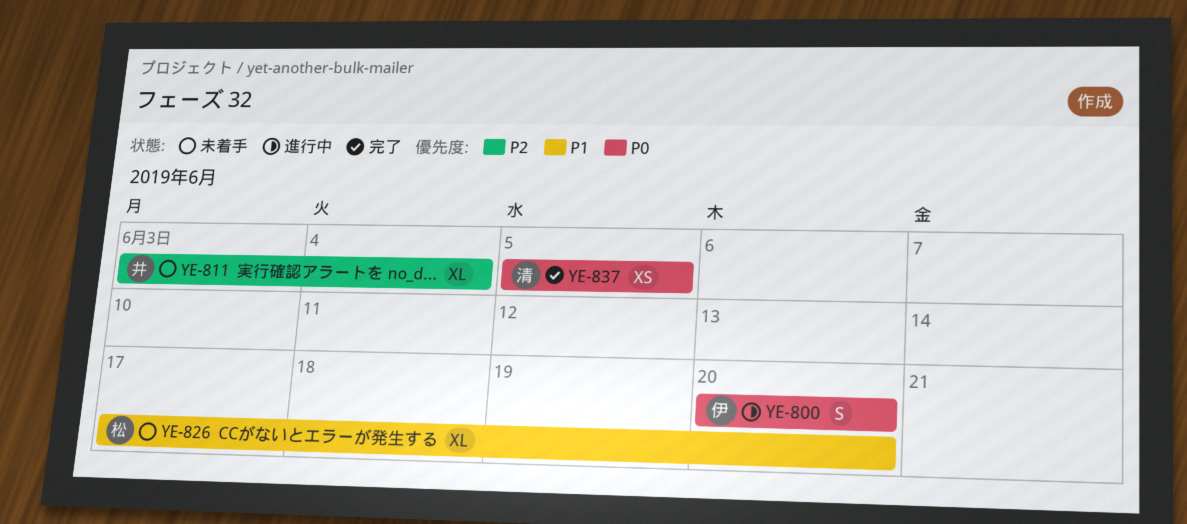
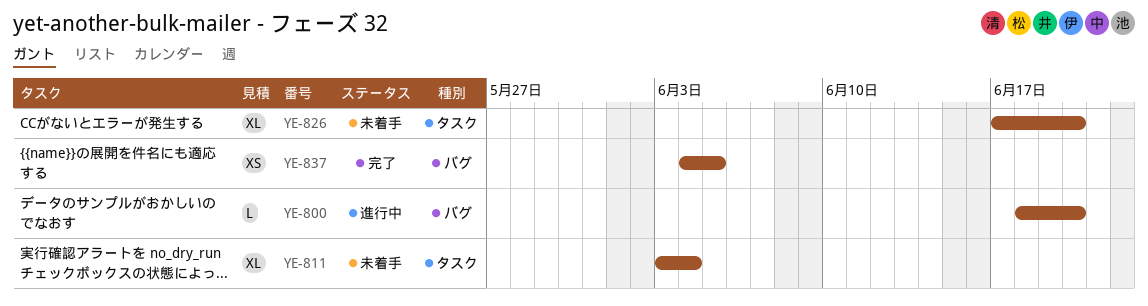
YE-800, estimate: S -> L
YE-800, start: Jun 20 -> Jun 18
YE-837, start: Jun 5 -> Jun 4

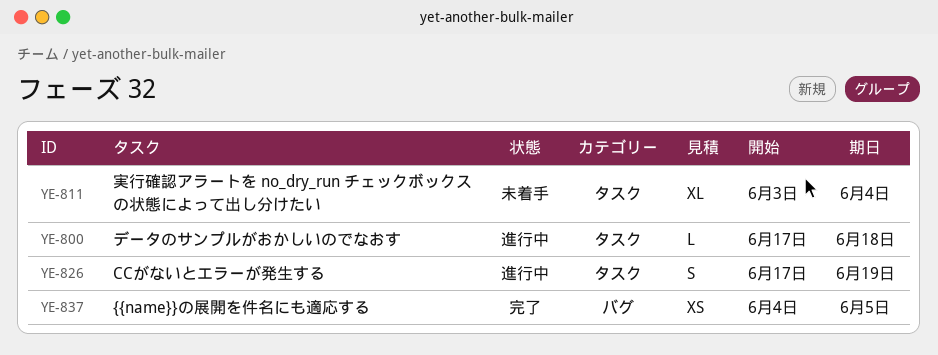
YE-800, label: バグ -> タスク
YE-800, start: Jun 18 -> Jun 17
YE-800, due: Jun 20 -> Jun 18
YE-826, status: 未着手 -> 進行中
YE-826, estimate: XL -> S
YE-826, due: Jun 20 -> Jun 19

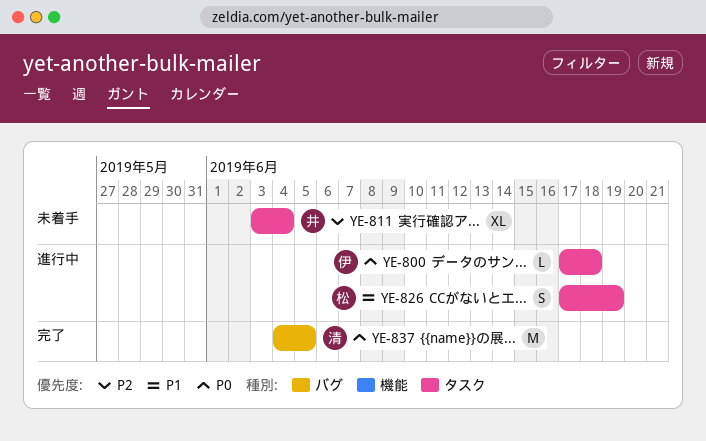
YE-837, estimate: XS -> M

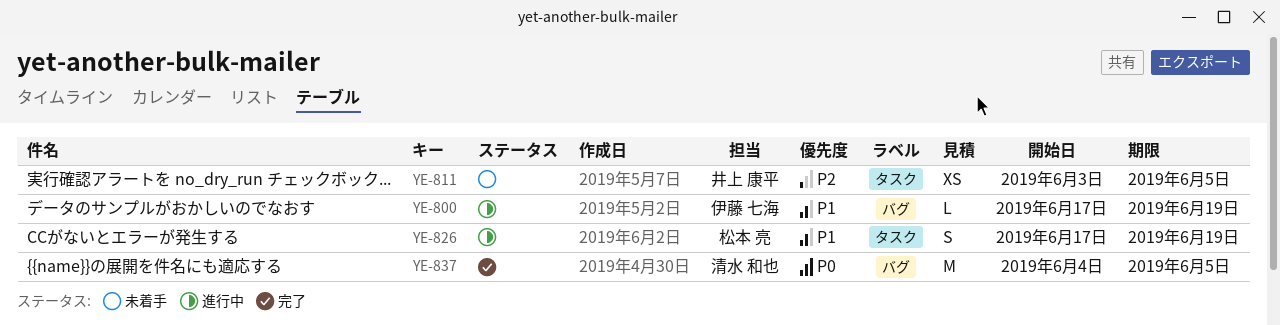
YE-800, priority: P0 -> P1
YE-800, label: タスク -> バグ
YE-800, due: Jun 18 -> Jun 19
YE-811, estimate: XL -> XS
YE-811, due: Jun 4 -> Jun 5

